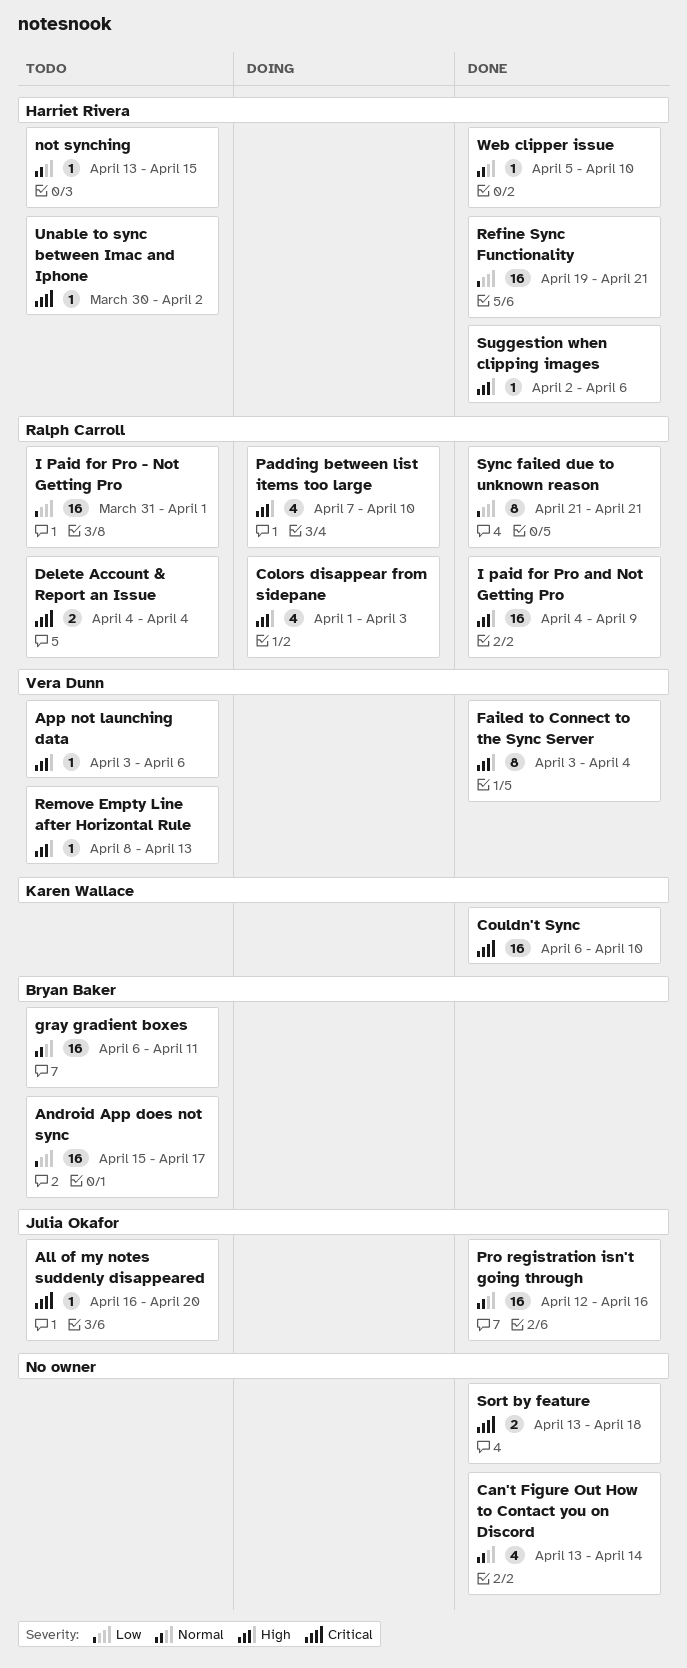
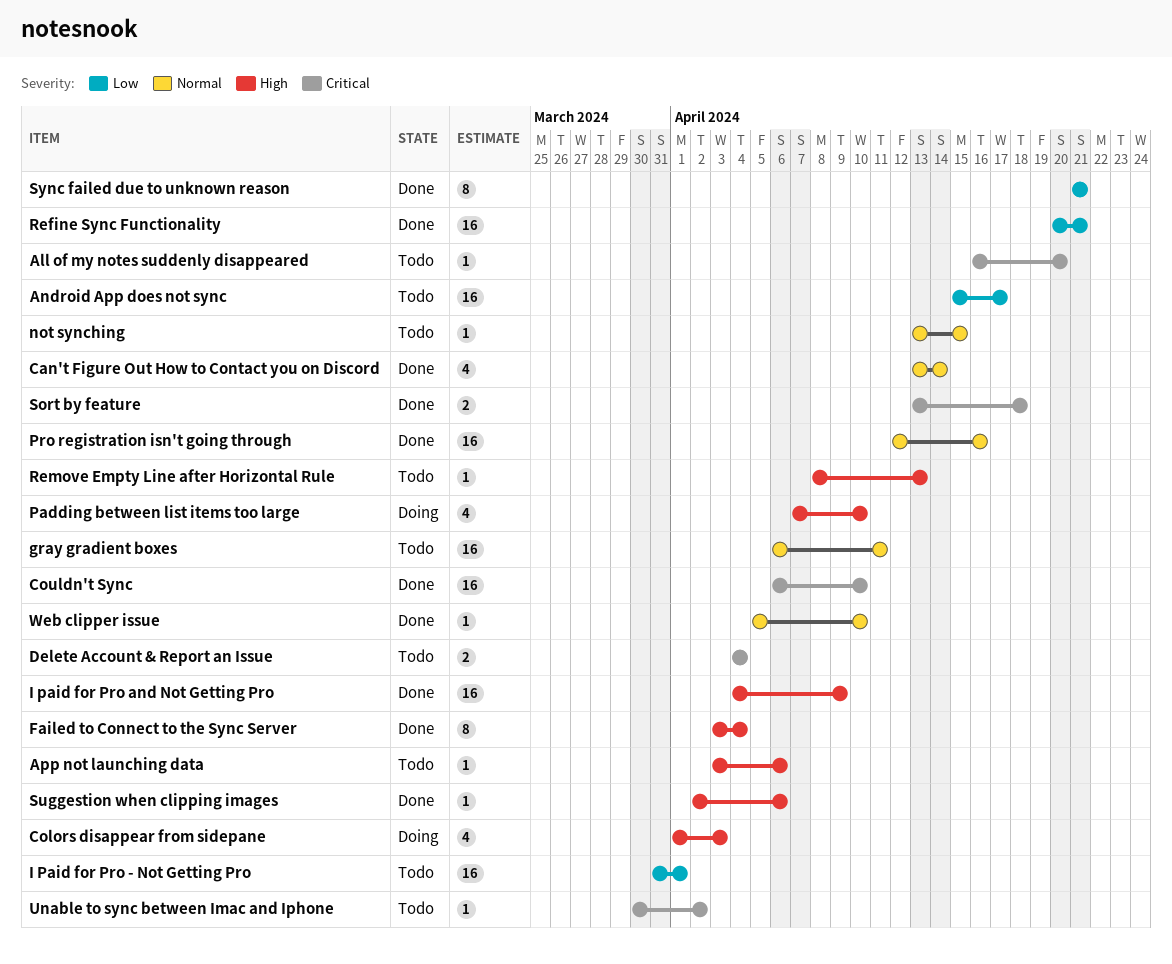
Refine Sync Functionality, start: Apr 19 -> Apr 20

